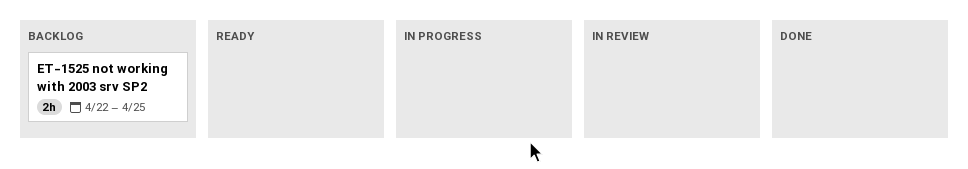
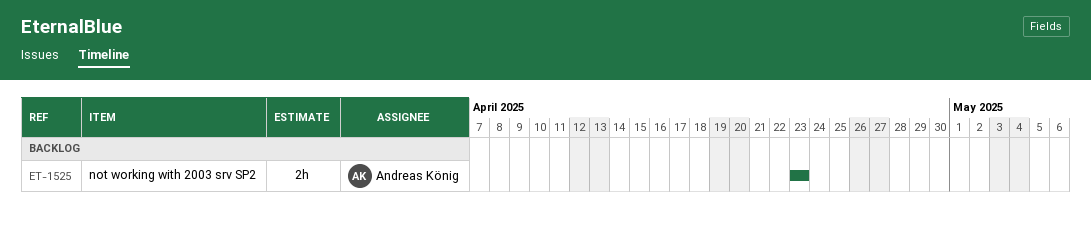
ET-1525, start: Apr 22 -> Apr 23
ET-1525, due: Apr 25 -> Apr 23

